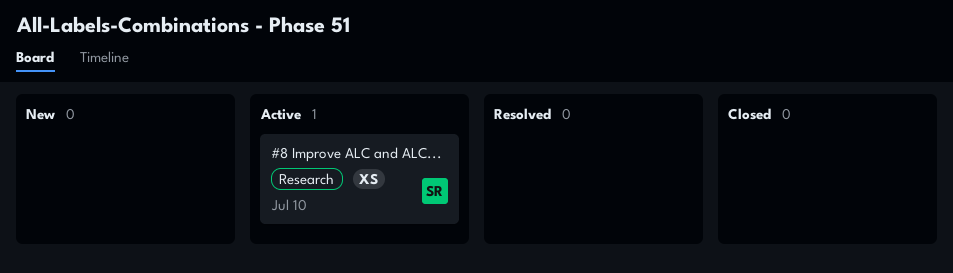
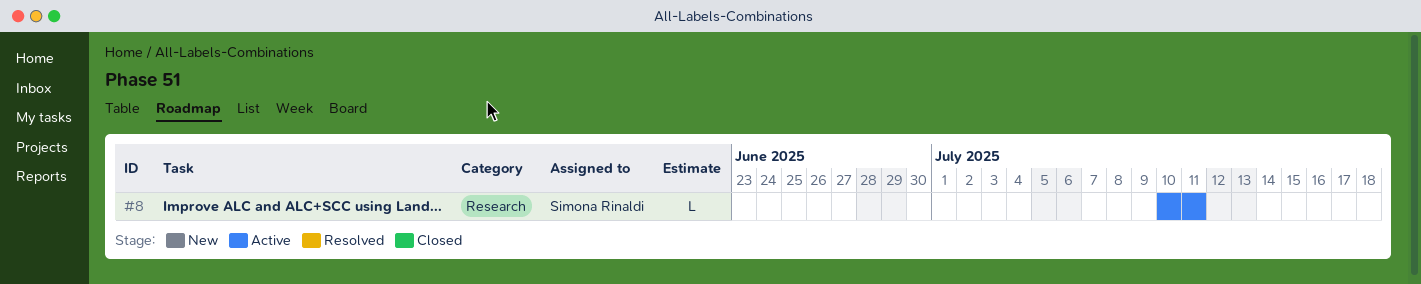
#8, estimate: XS -> L
#8, due: Jul 10 -> Jul 11

